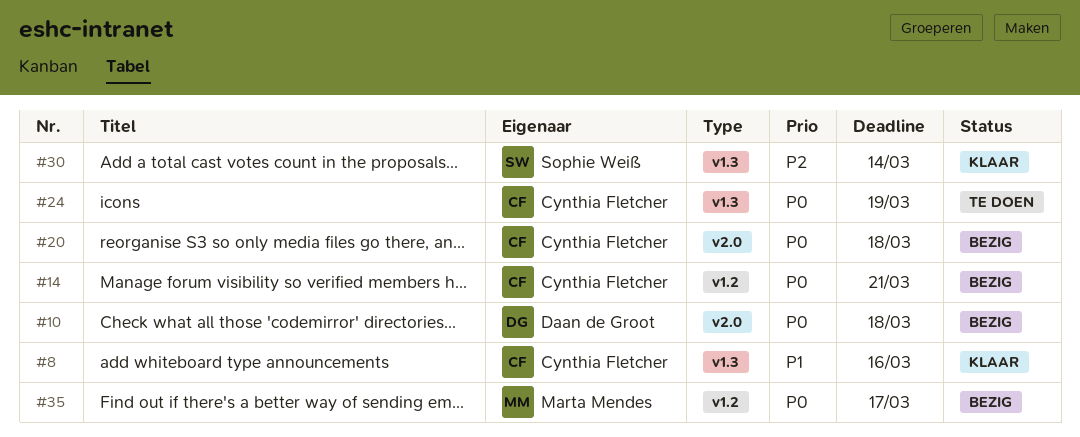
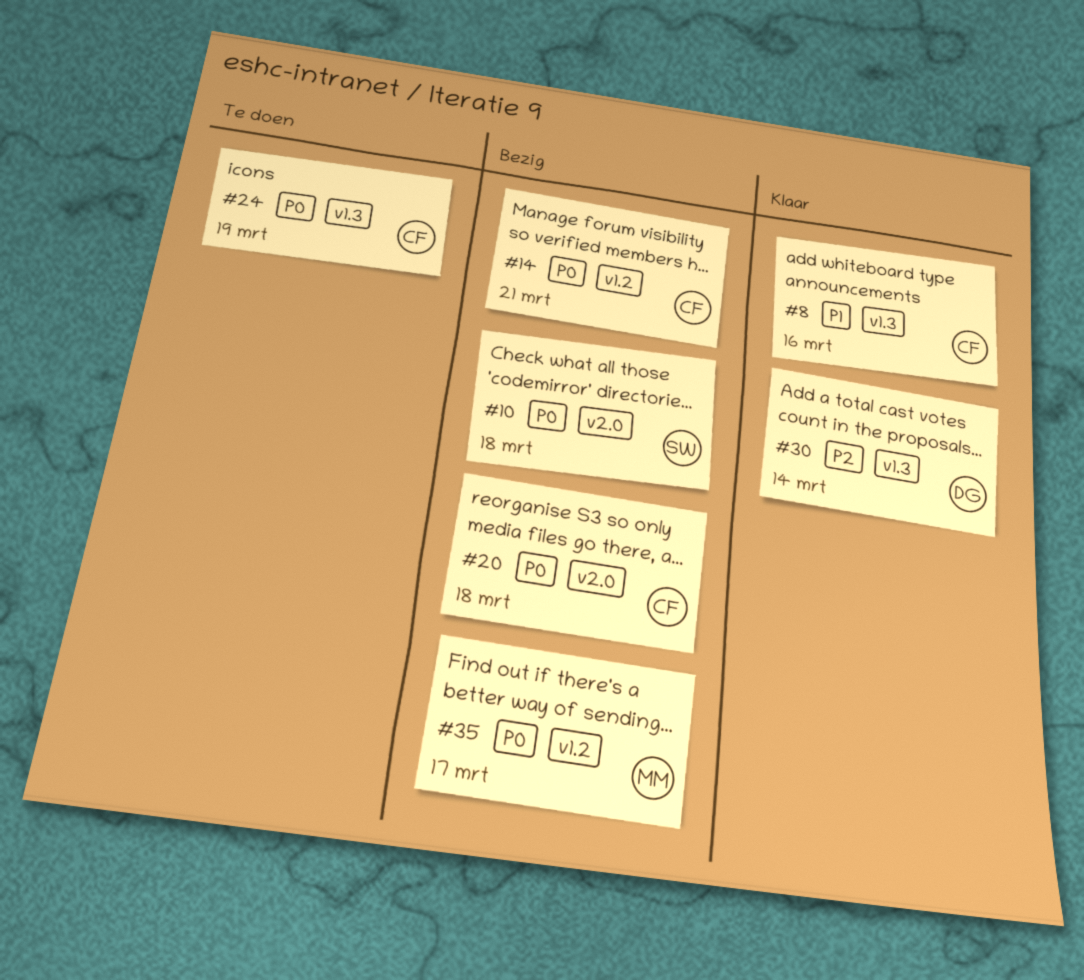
#10, owner: Daan de Groot -> Sophie Weiß
#30, owner: Sophie Weiß -> Daan de Groot

